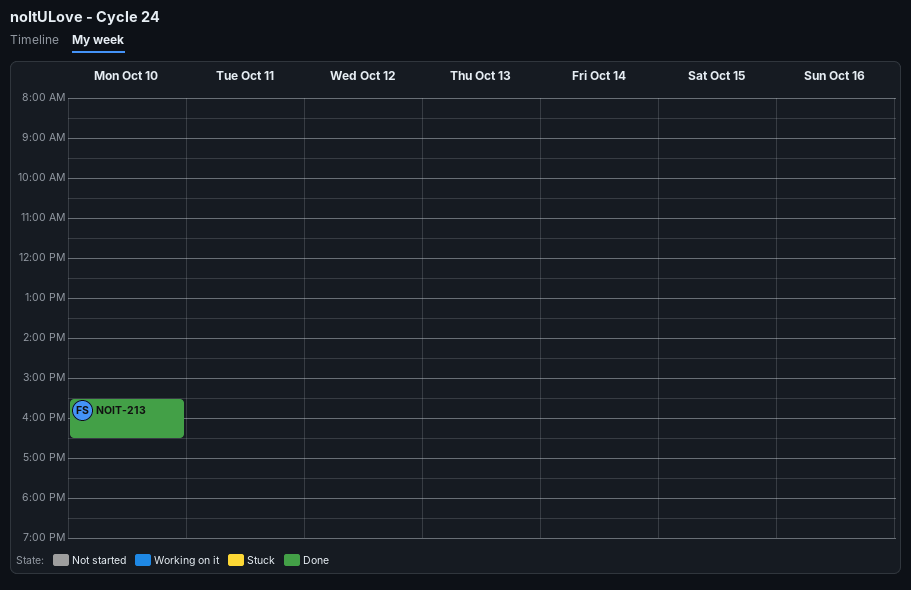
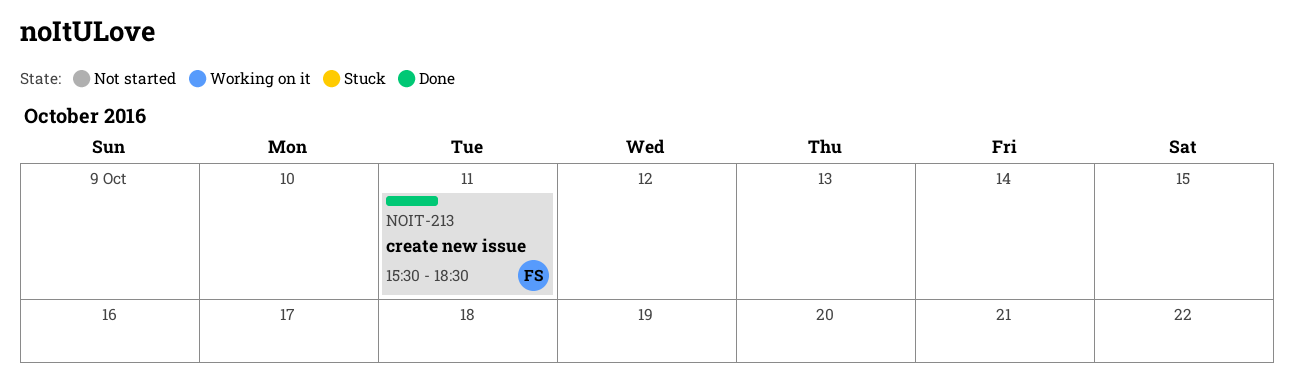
NOIT-213, day: Oct 10 -> Oct 11
NOIT-213, ends: 16:30 -> 18:30

